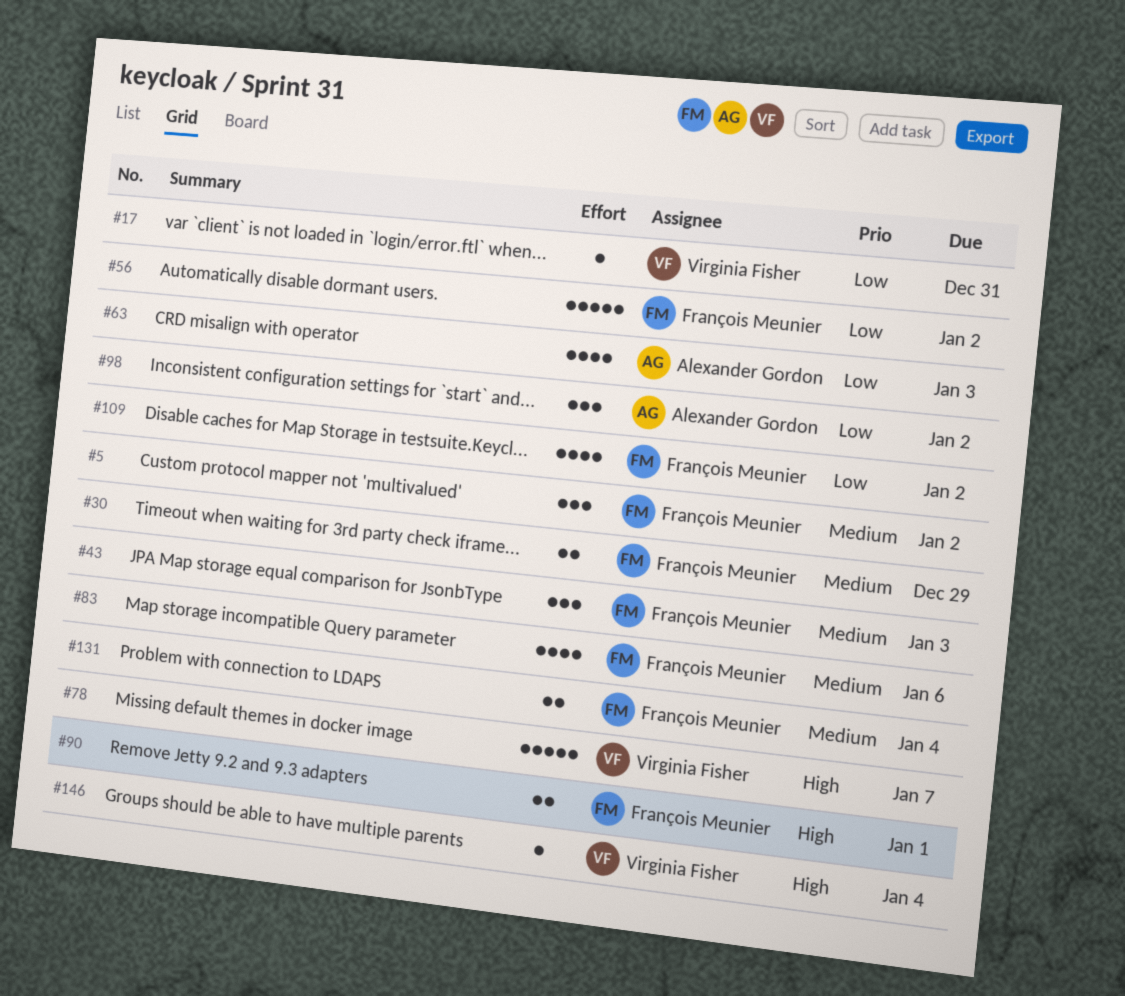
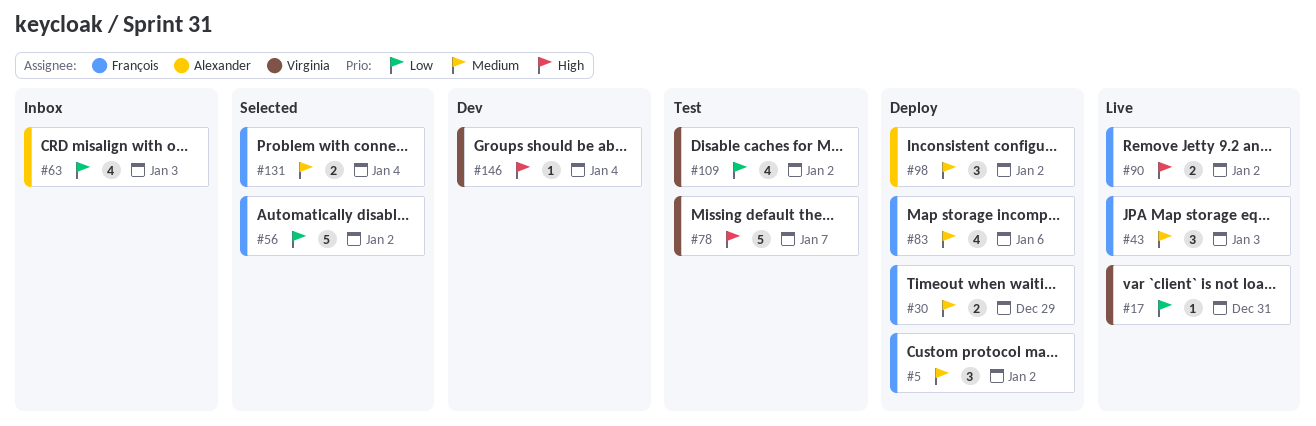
#90, due: Jan 1 -> Jan 2
#98, priority: Low -> Medium
#109, owner: François Meunier -> Virginia Fisher

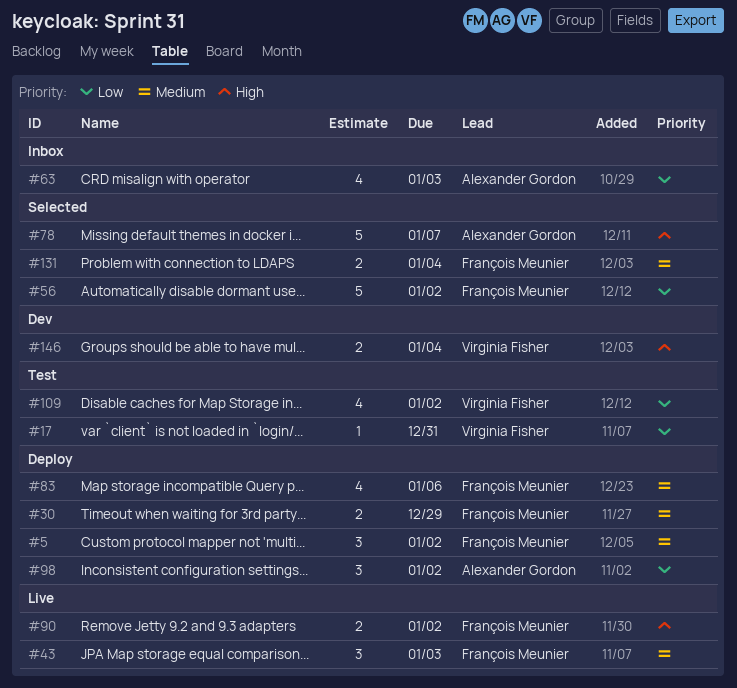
#17, status: Live -> Test
#78, status: Test -> Selected
#78, owner: Virginia Fisher -> Alexander Gordon
#98, priority: Medium -> Low
#146, estimate: 1 -> 2

